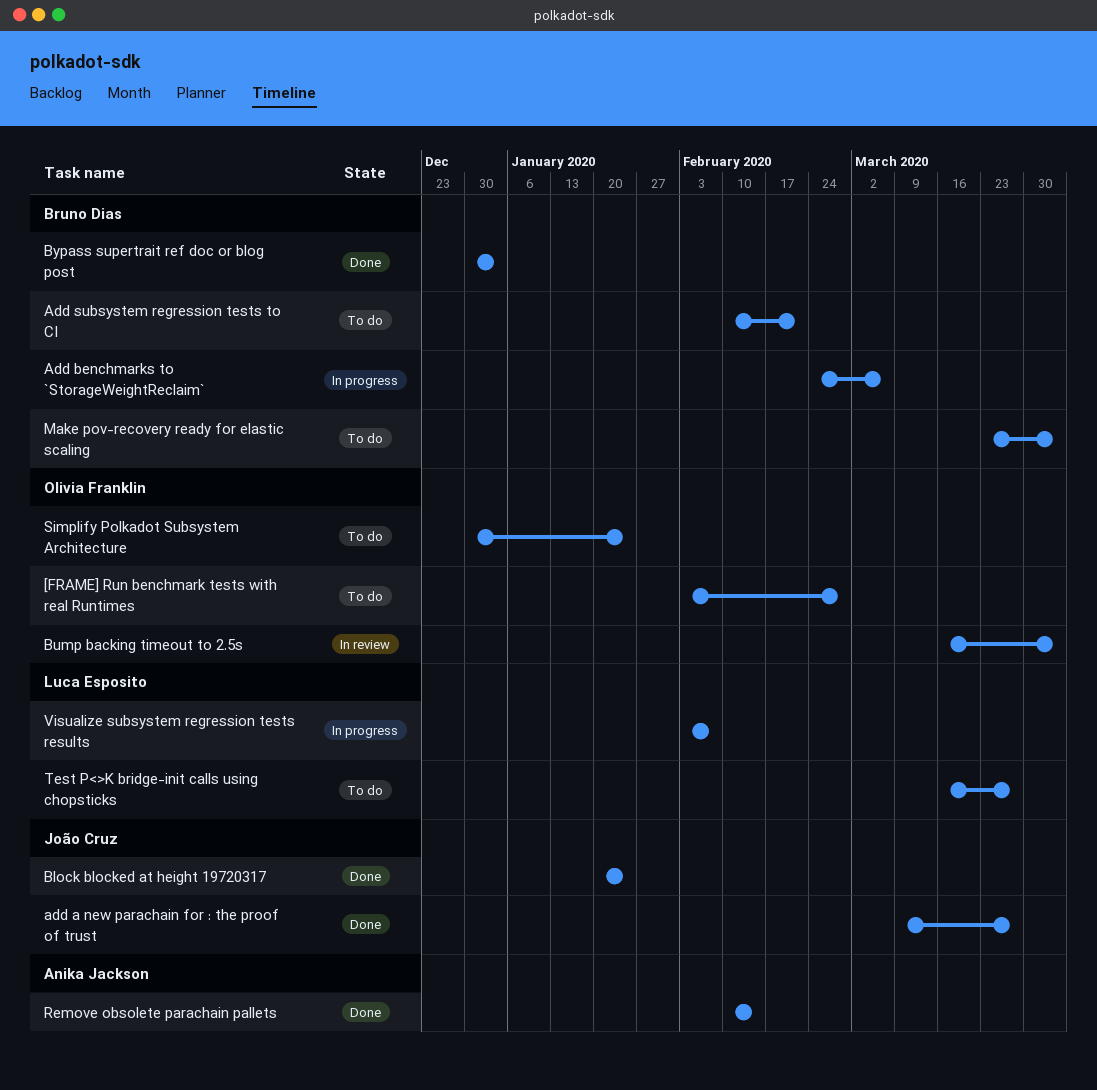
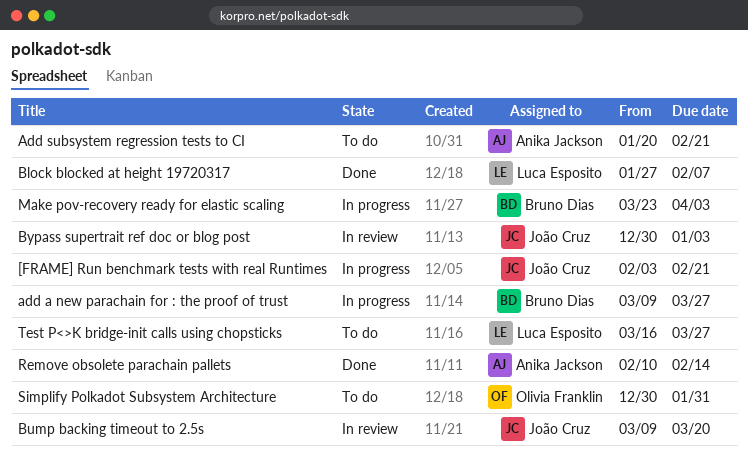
[FRAME] Run benchmark tests with real Runtimes, status: To do -> In progress
[FRAME] Run benchmark tests with real Runtimes, owner: Olivia Franklin -> João Cruz
[FRAME] Run benchmark tests with real Runtimes, due: Feb 28 -> Feb 21
add a new parachain for : the proof of trust, status: Done -> In progress
add a new parachain for : the proof of trust, owner: João Cruz -> Bruno Dias
Add benchmarks to `StorageWeightReclaim`: present -> none
Add subsystem regression tests to CI, owner: Bruno Dias -> Anika Jackson
Add subsystem regression tests to CI, start: Feb 10 -> Jan 20
Block blocked at height 19720317, owner: João Cruz -> Luca Esposito
Block blocked at height 19720317, start: Jan 20 -> Jan 27
Block blocked at height 19720317, due: Jan 24 -> Feb 7
Bump backing timeout to 2.5s, owner: Olivia Franklin -> João Cruz
Bump backing timeout to 2.5s, start: Mar 16 -> Mar 9
Bump backing timeout to 2.5s, due: Apr 3 -> Mar 20
Bypass supertrait ref doc or blog post, status: Done -> In review
Bypass supertrait ref doc or blog post, owner: Bruno Dias -> João Cruz
Make pov-recovery ready for elastic scaling, status: To do -> In progress
Simplify Polkadot Subsystem Architecture, due: Jan 24 -> Jan 31
Visualize subsystem regression tests results: present -> none

